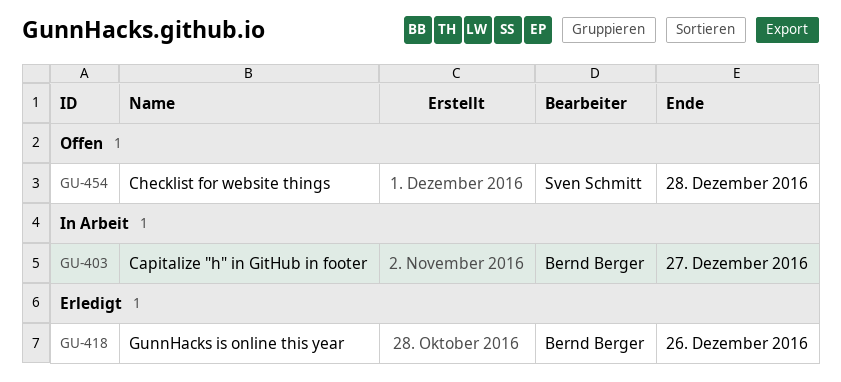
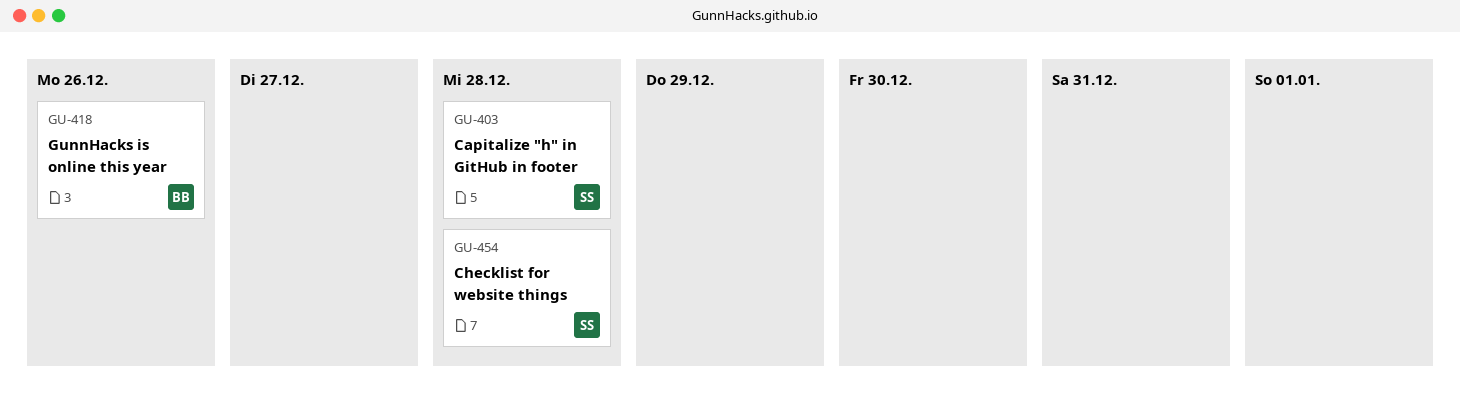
GU-403, owner: Bernd Berger -> Sven Schmitt
GU-403, due: Dec 27 -> Dec 28

